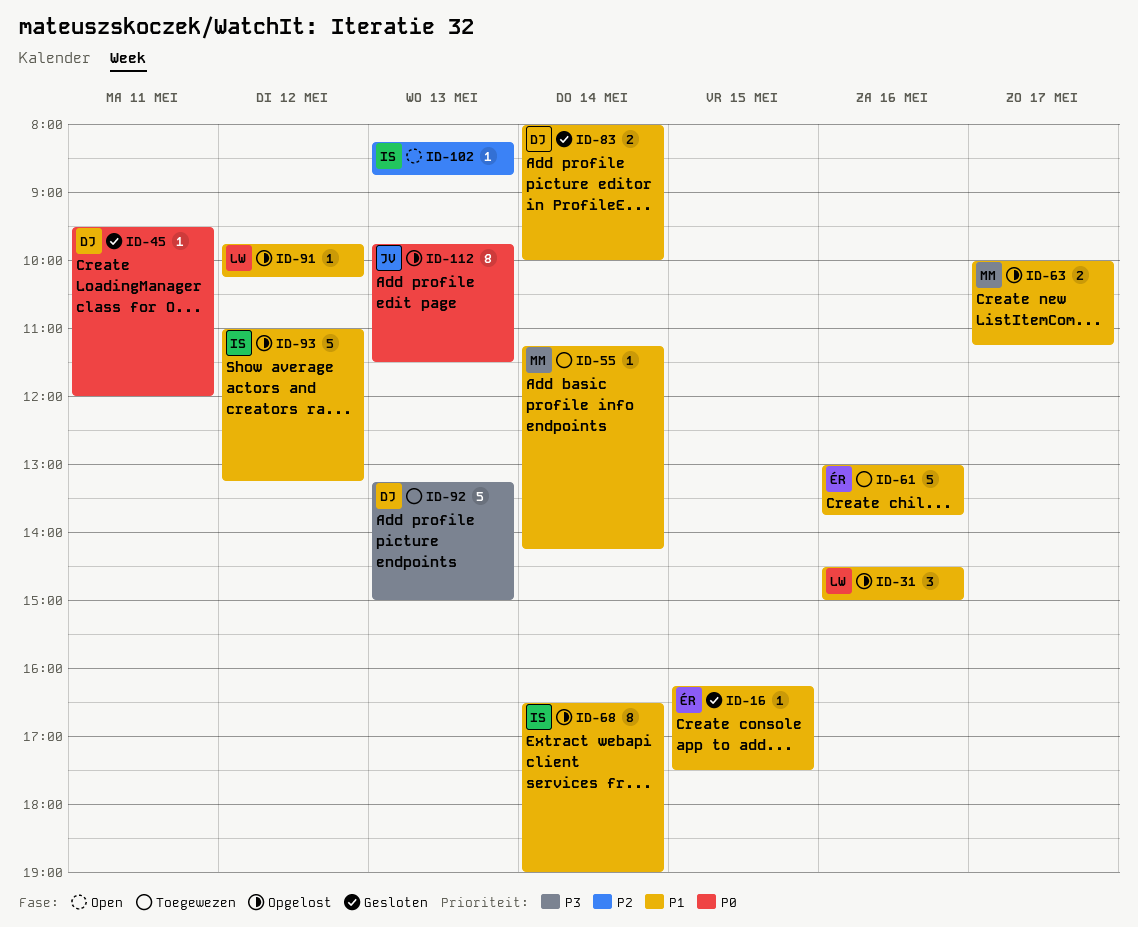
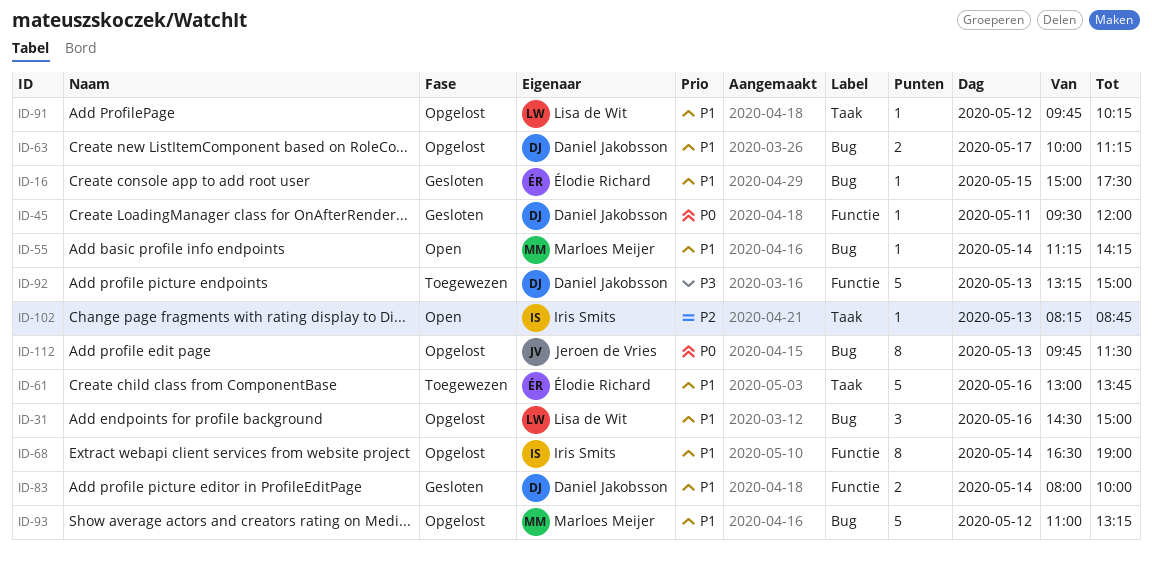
ID-16, begins: 16:15 -> 15:00
ID-55, status: Toegewezen -> Open
ID-63, owner: Marloes Meijer -> Daniel Jakobsson
ID-93, owner: Iris Smits -> Marloes Meijer

